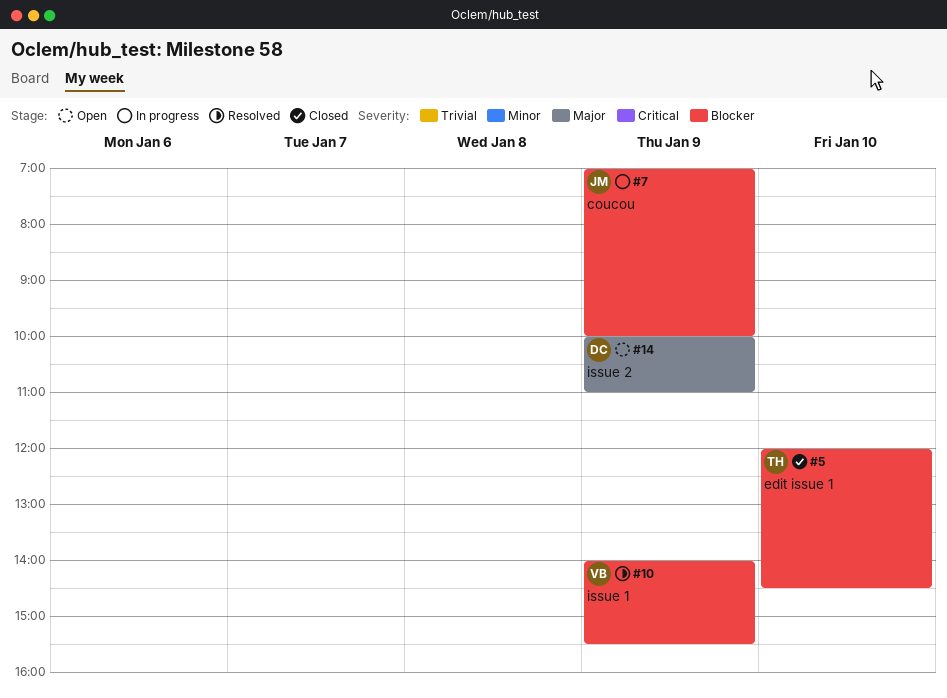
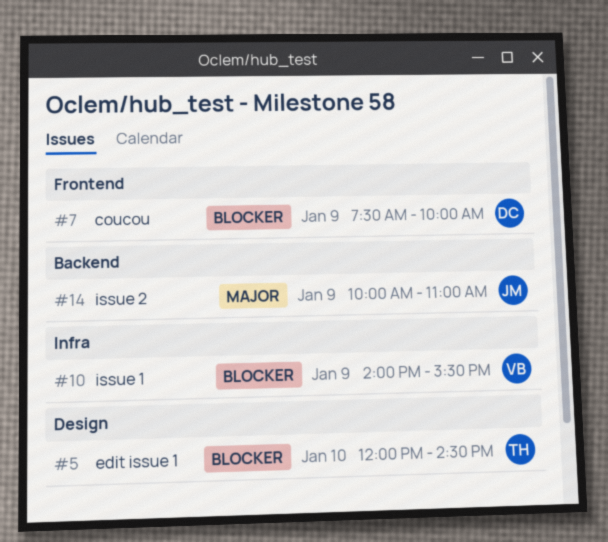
#7, owner: JM -> DC
#7, begins: 07:00 -> 07:30
#14, owner: DC -> JM

